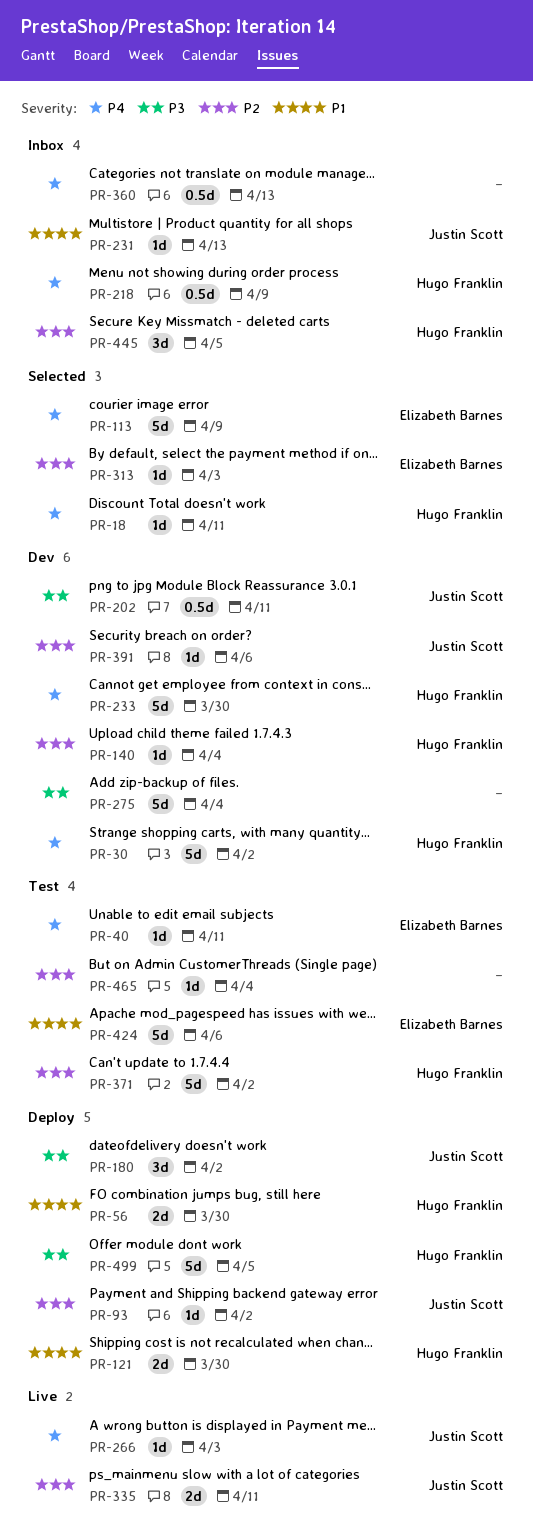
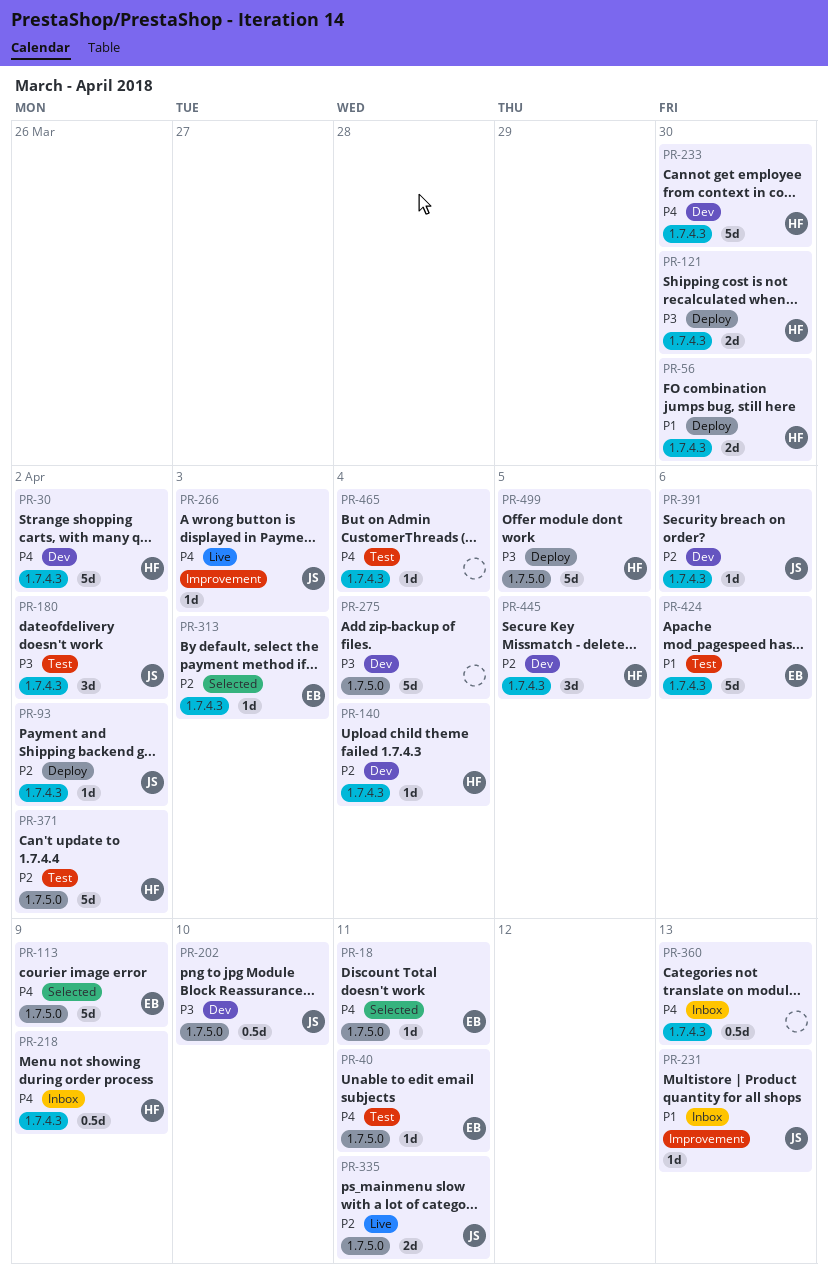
PR-18, owner: Hugo Franklin -> Elizabeth Barnes
PR-121, priority: P1 -> P3
PR-180, status: Deploy -> Test
PR-202, due: Apr 11 -> Apr 10
PR-445, status: Inbox -> Dev
PR-465, priority: P2 -> P4

